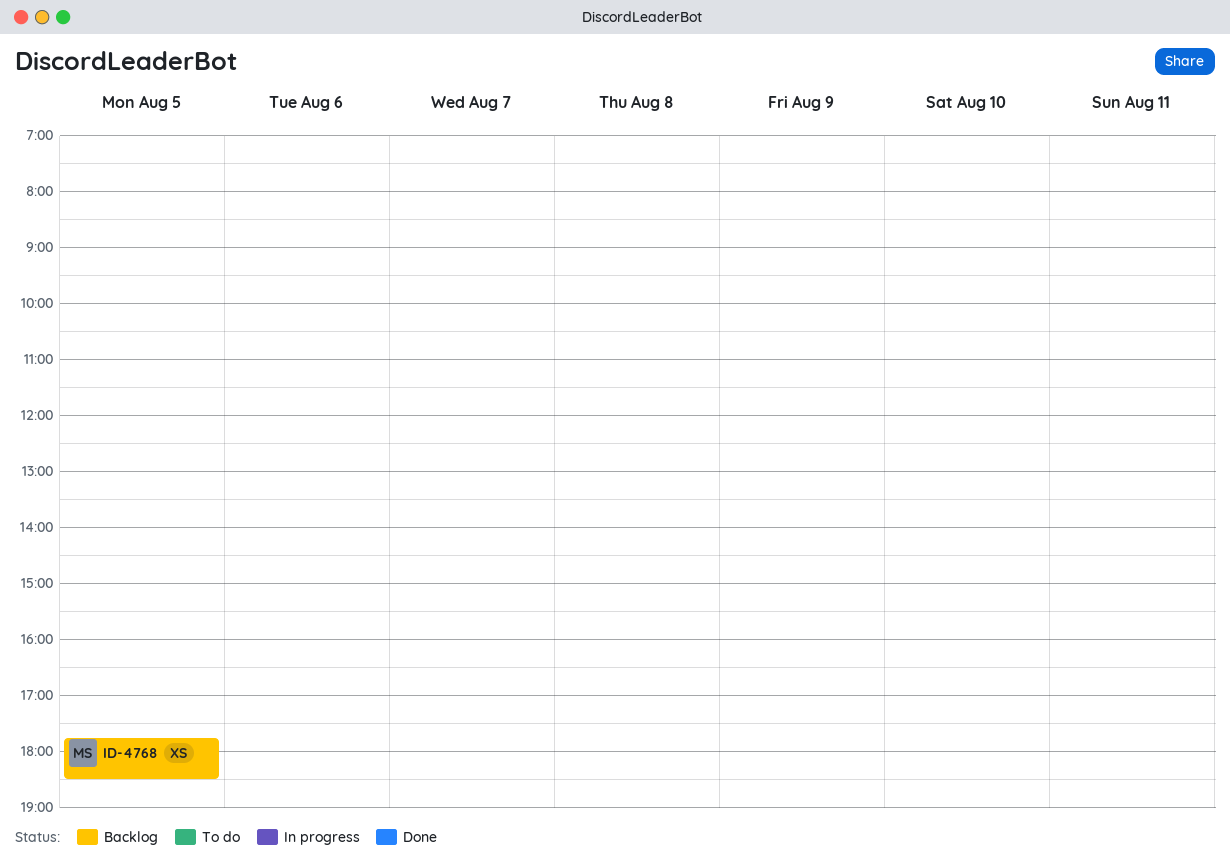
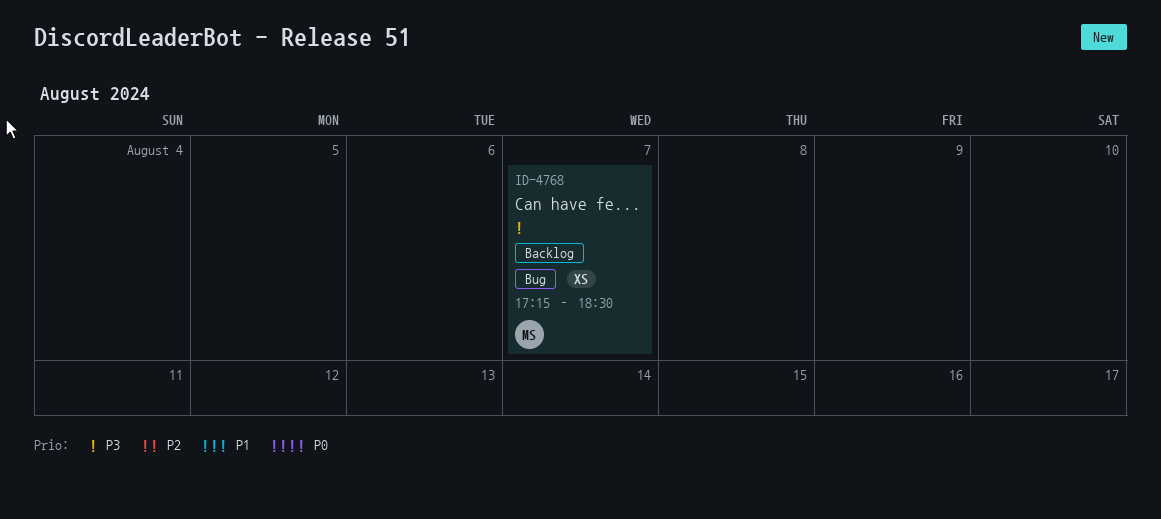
ID-4768, day: Aug 5 -> Aug 7
ID-4768, begins: 17:45 -> 17:15

